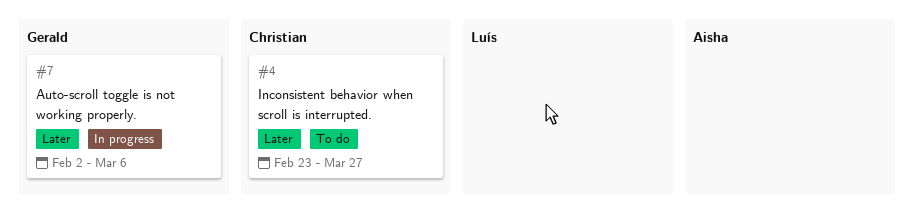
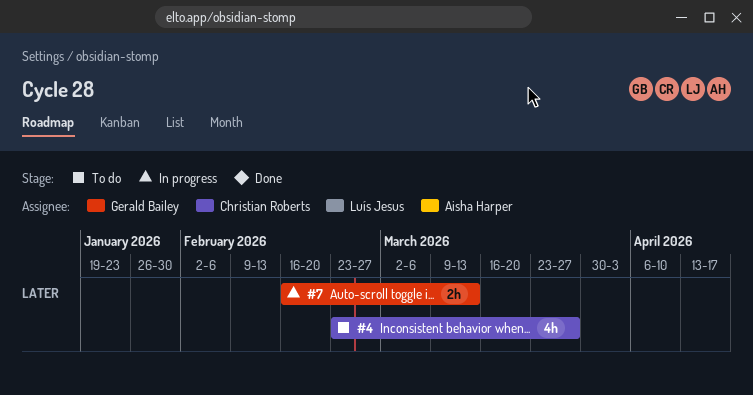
#7, start: Feb 2 -> Feb 16
#7, due: Mar 6 -> Mar 13

